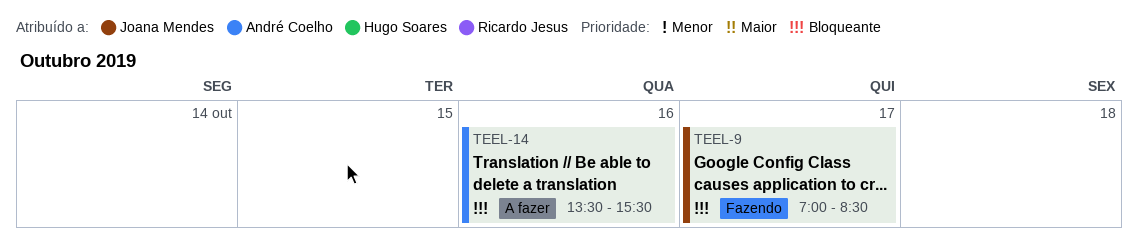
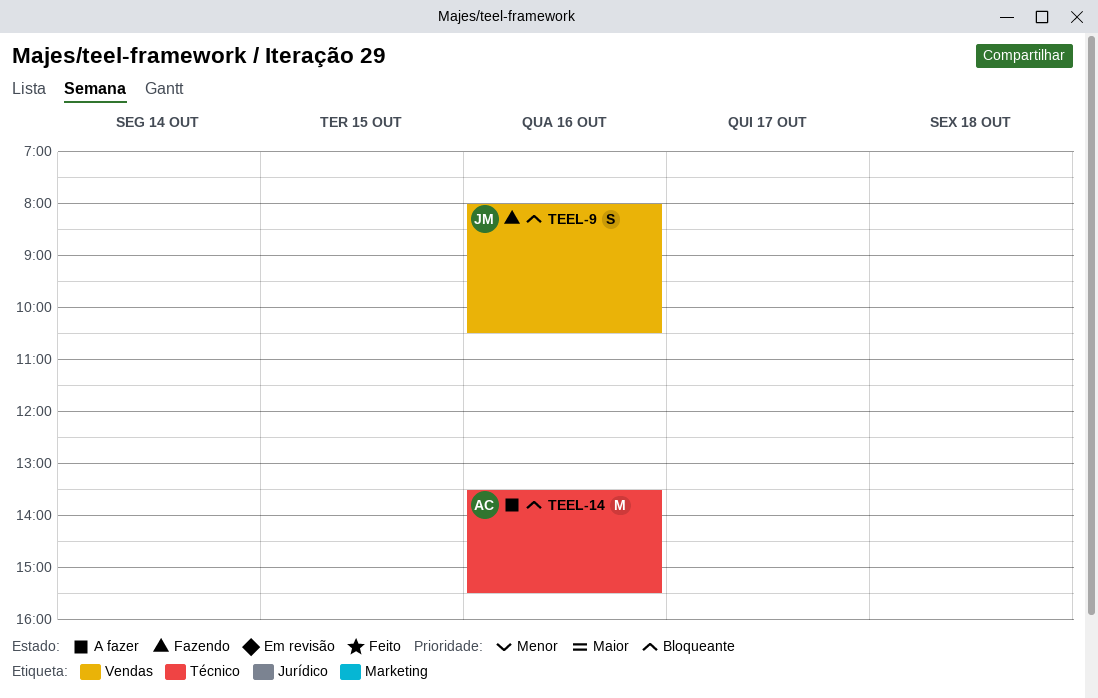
TEEL-9, day: Oct 17 -> Oct 16
TEEL-9, begins: 07:00 -> 08:00
TEEL-9, ends: 08:30 -> 10:30

